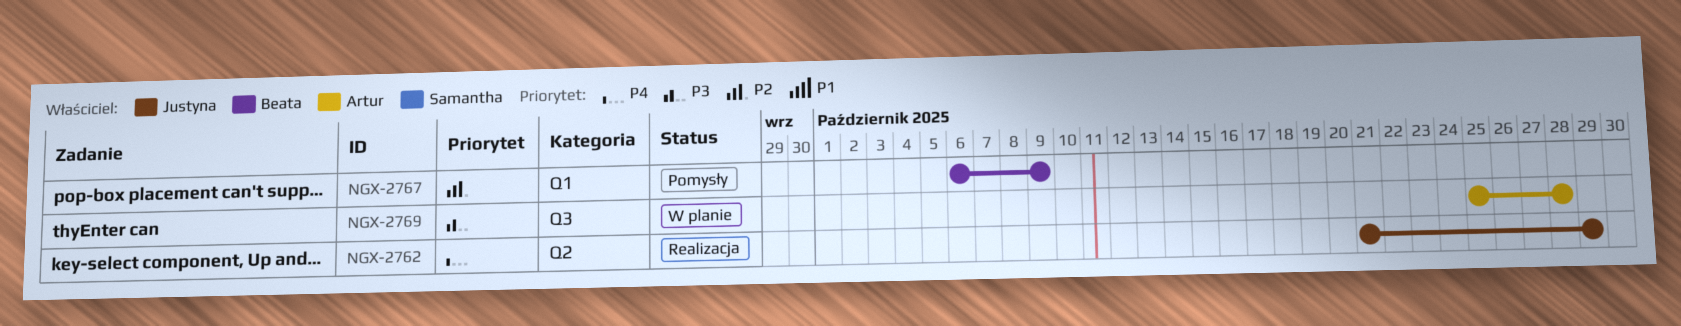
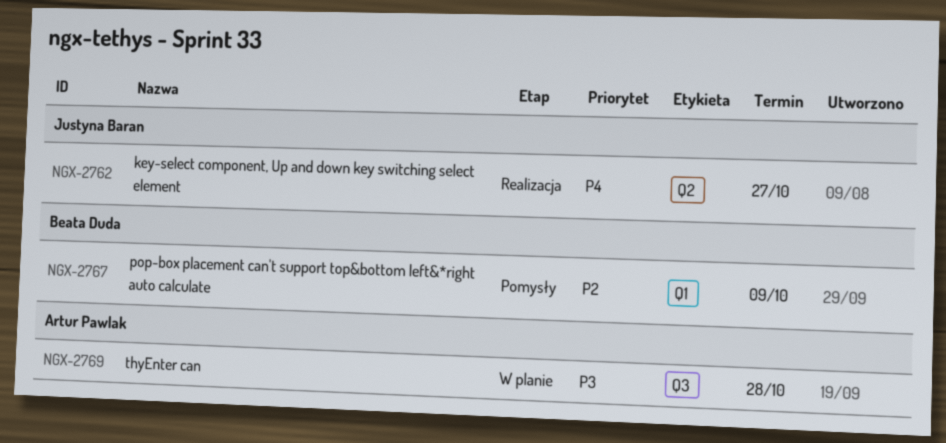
NGX-2762, due: Oct 29 -> Oct 27

